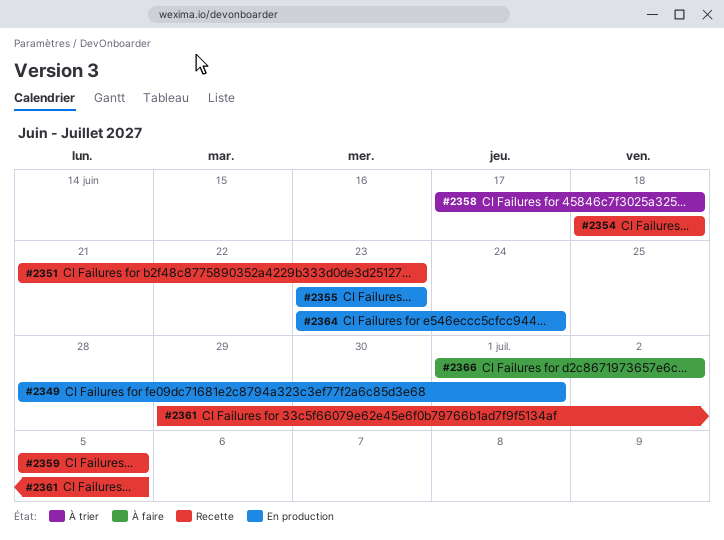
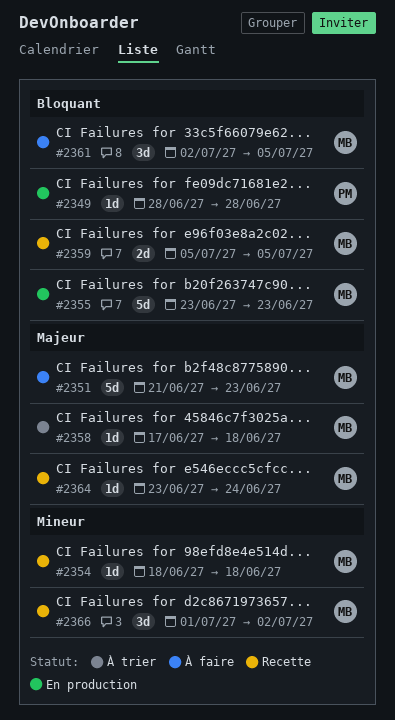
#2349, due: Jul 1 -> Jun 28
#2351, status: Recette -> À faire
#2361, status: Recette -> À faire
#2361, start: Jun 29 -> Jul 2
#2364, status: En production -> Recette
#2366, status: À faire -> Recette

